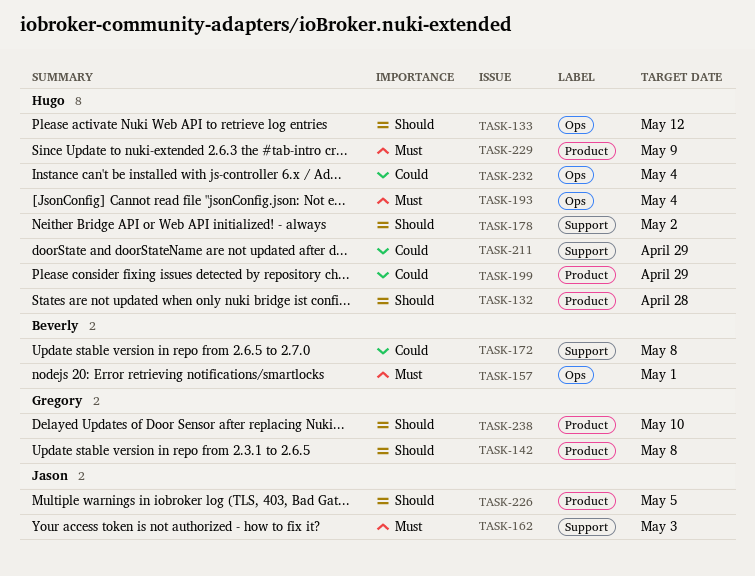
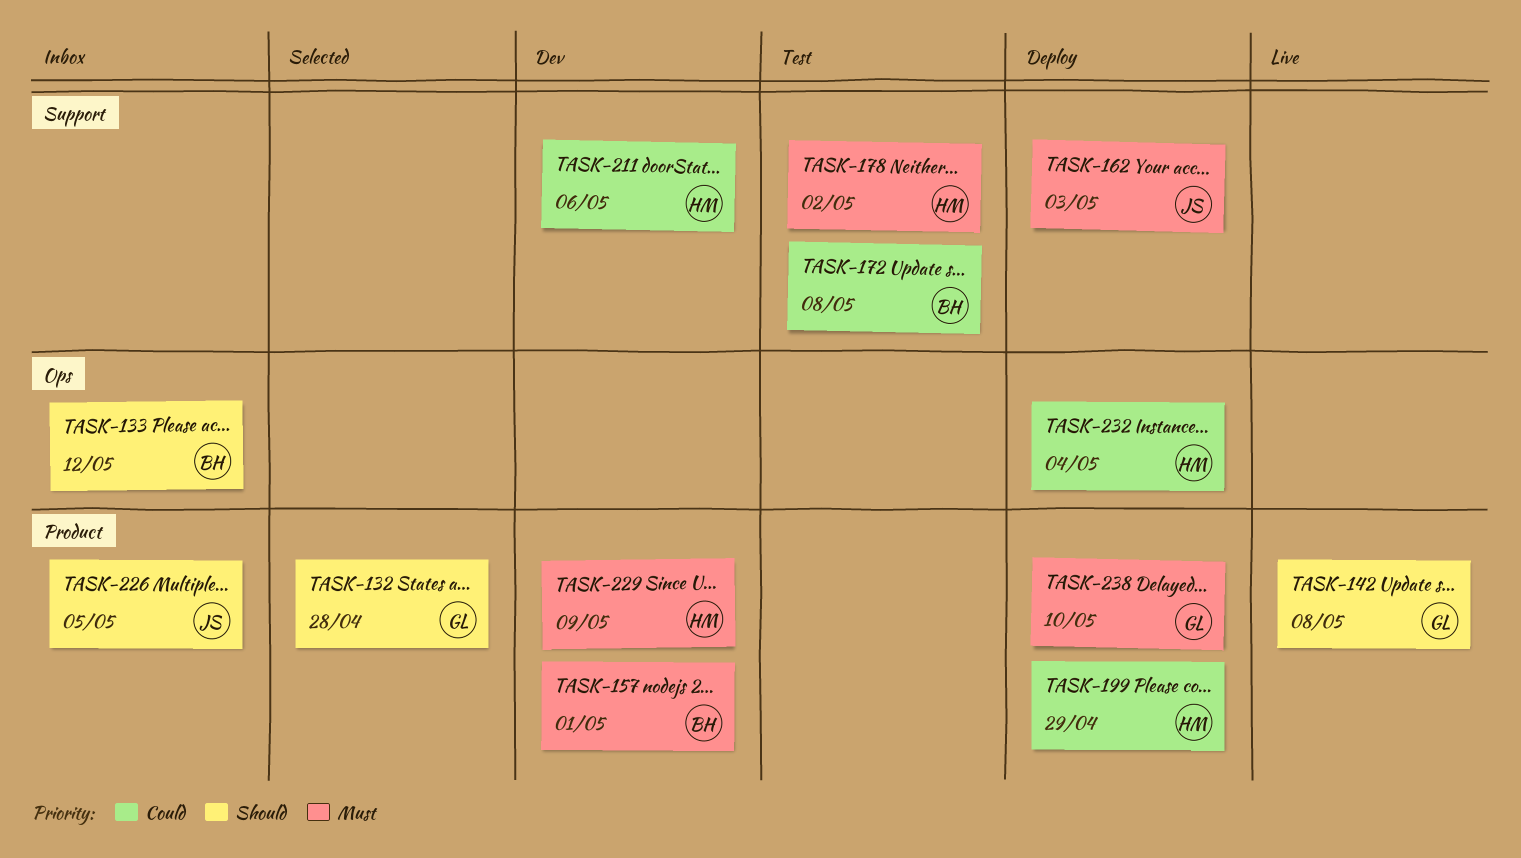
TASK-132, owner: Hugo -> Gregory
TASK-133, owner: Hugo -> Beverly
TASK-157, label: Ops -> Product
TASK-178, priority: Should -> Must
TASK-193: present -> none
TASK-211, due: Apr 29 -> May 6
TASK-238, priority: Should -> Must

